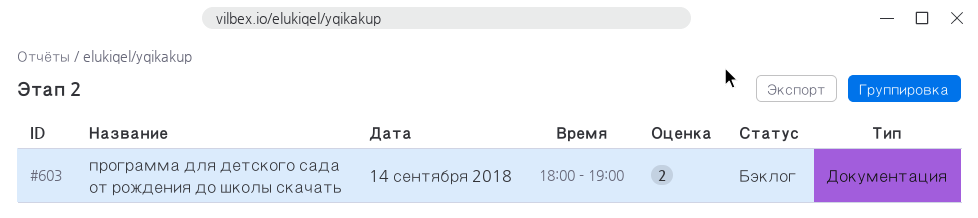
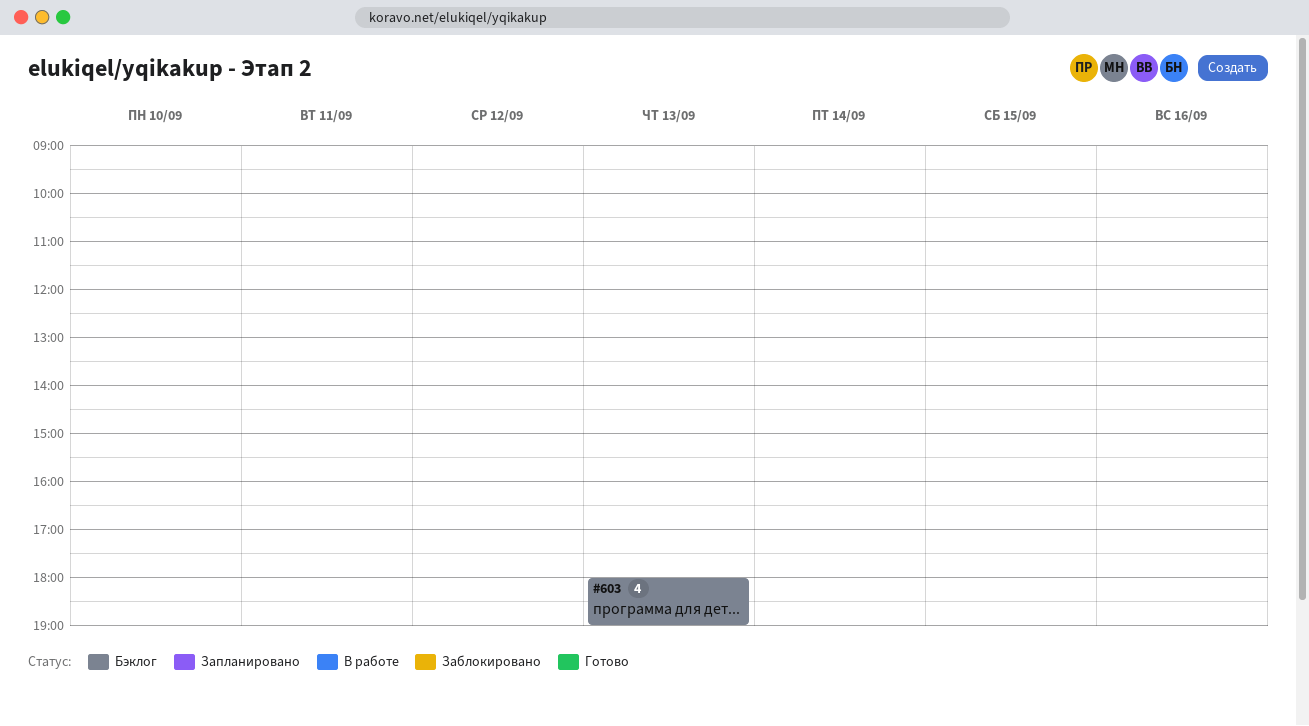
#603, estimate: 2 -> 4
#603, day: Sep 14 -> Sep 13

